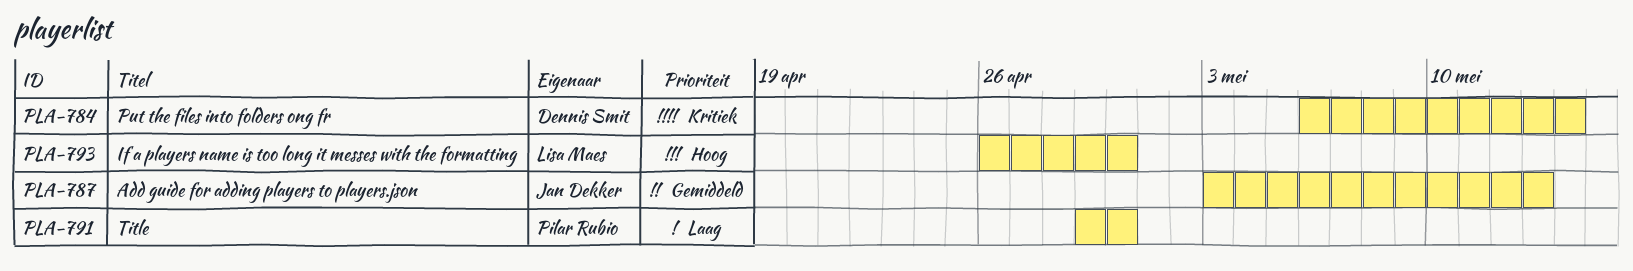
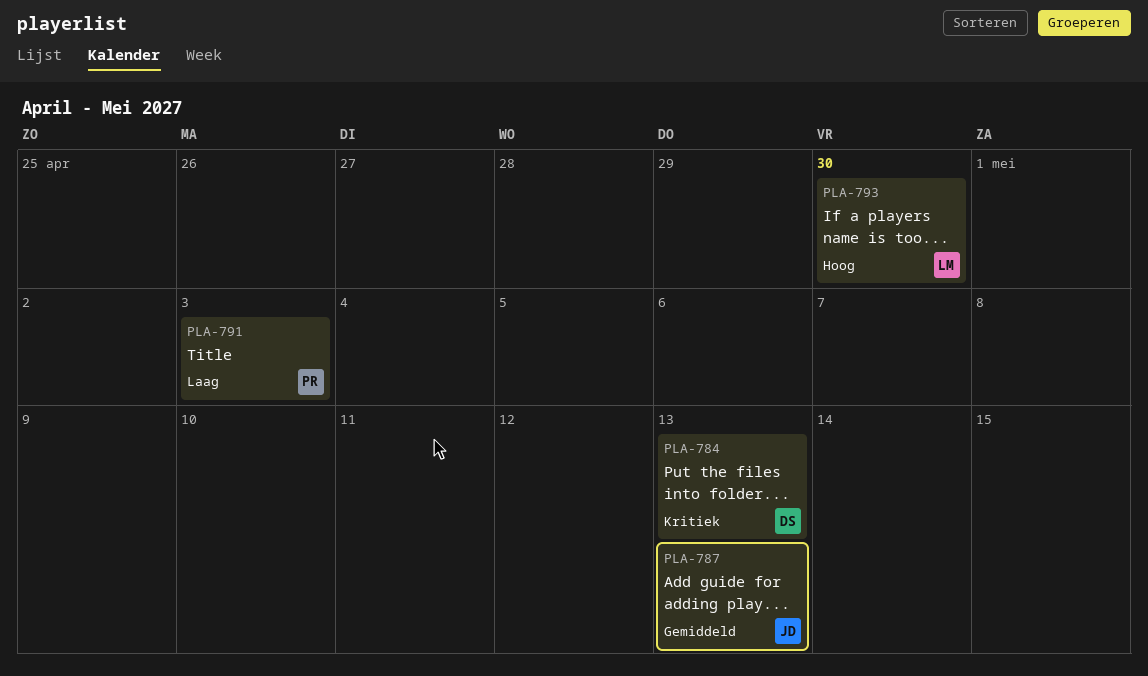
PLA-784, due: May 14 -> May 13
PLA-791, due: Apr 30 -> May 3

